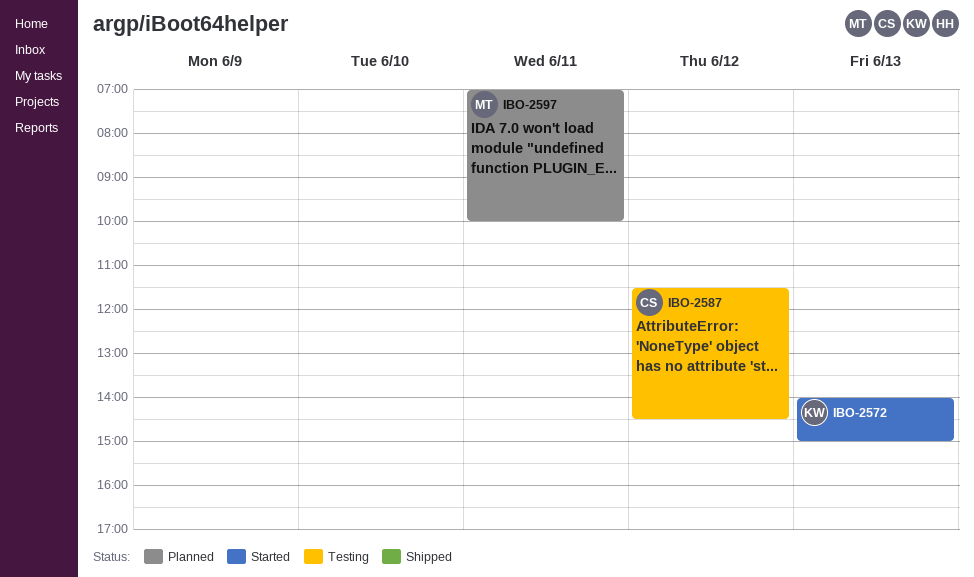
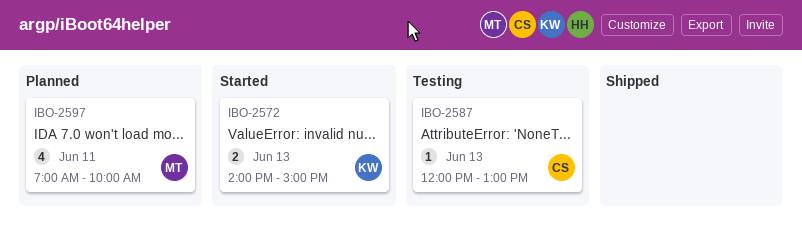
IBO-2587, day: Jun 12 -> Jun 13
IBO-2587, begins: 11:30 -> 12:00
IBO-2587, ends: 14:30 -> 13:00

